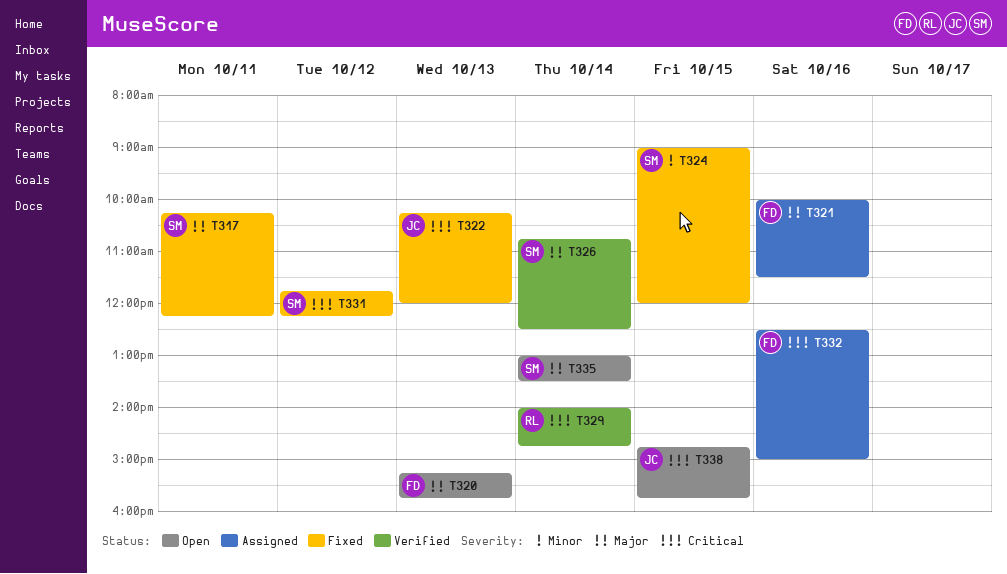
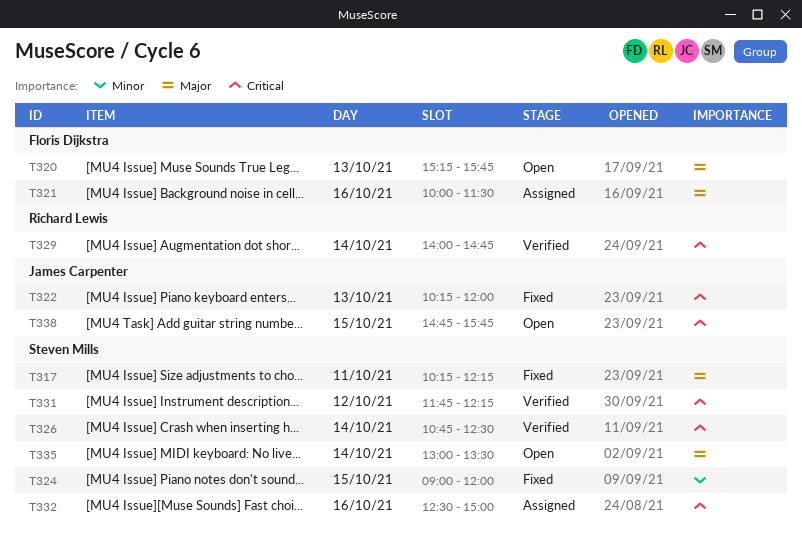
T326, priority: Major -> Critical
T331, status: Fixed -> Verified
T332, owner: Floris Dijkstra -> Steven Mills

